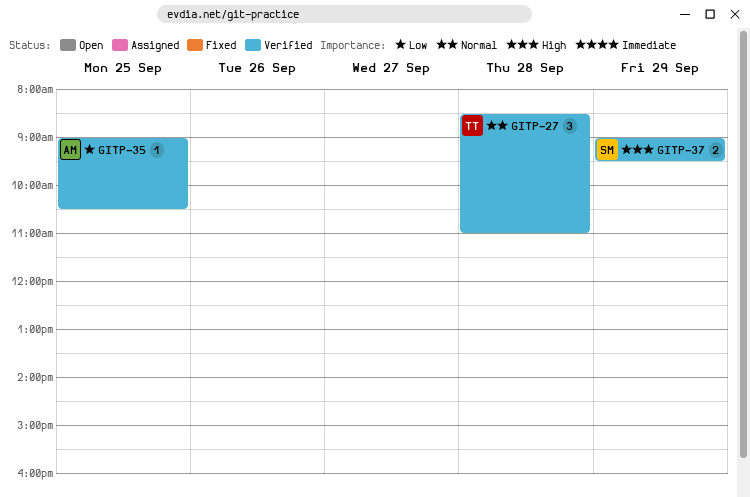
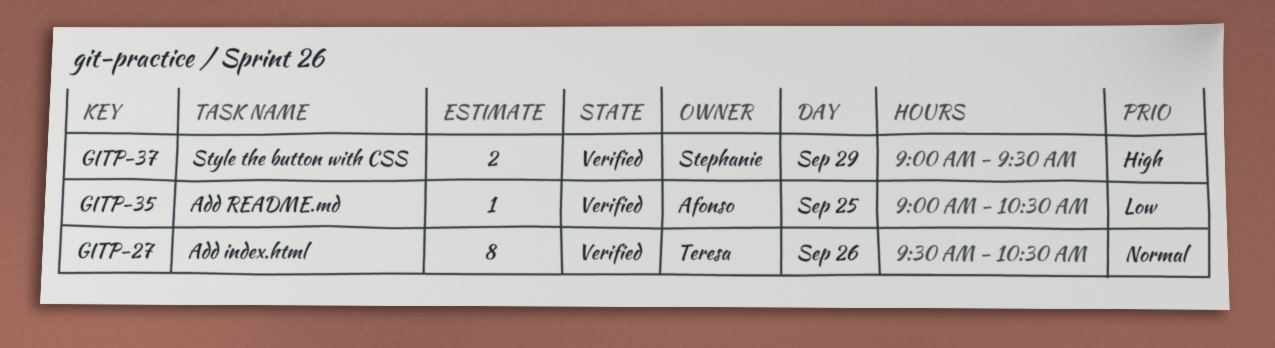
GITP-27, estimate: 3 -> 8
GITP-27, day: Sep 28 -> Sep 26
GITP-27, begins: 08:30 -> 09:30
GITP-27, ends: 11:00 -> 10:30

